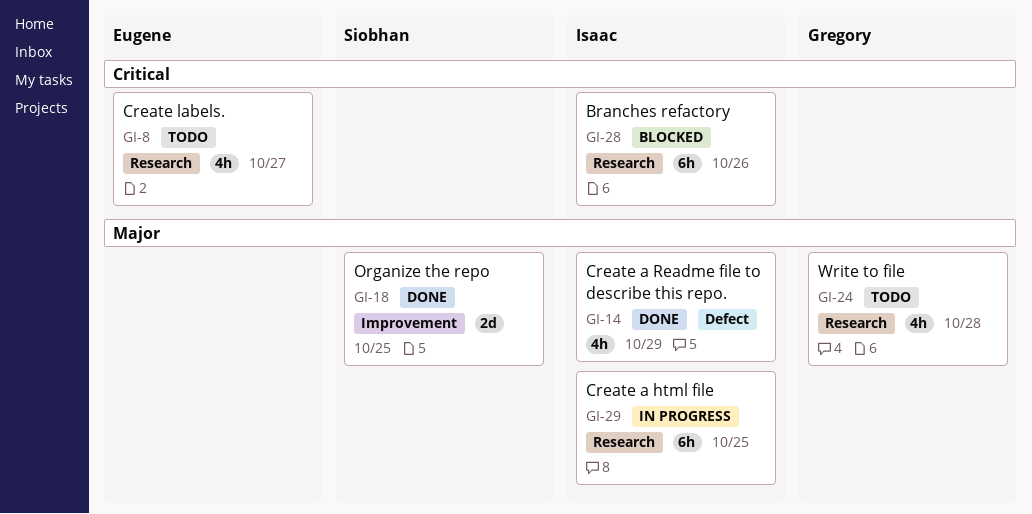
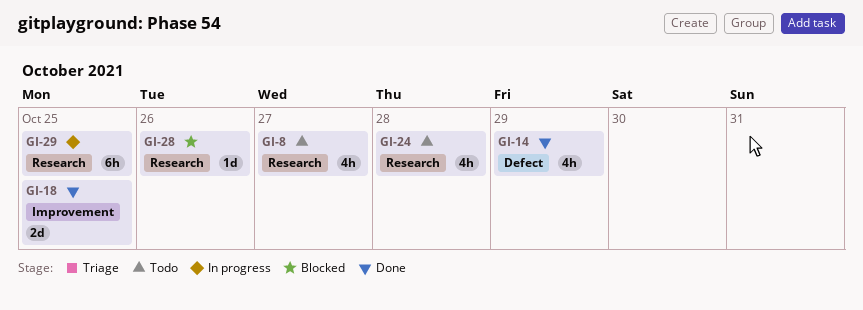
GI-28, estimate: 6h -> 1d

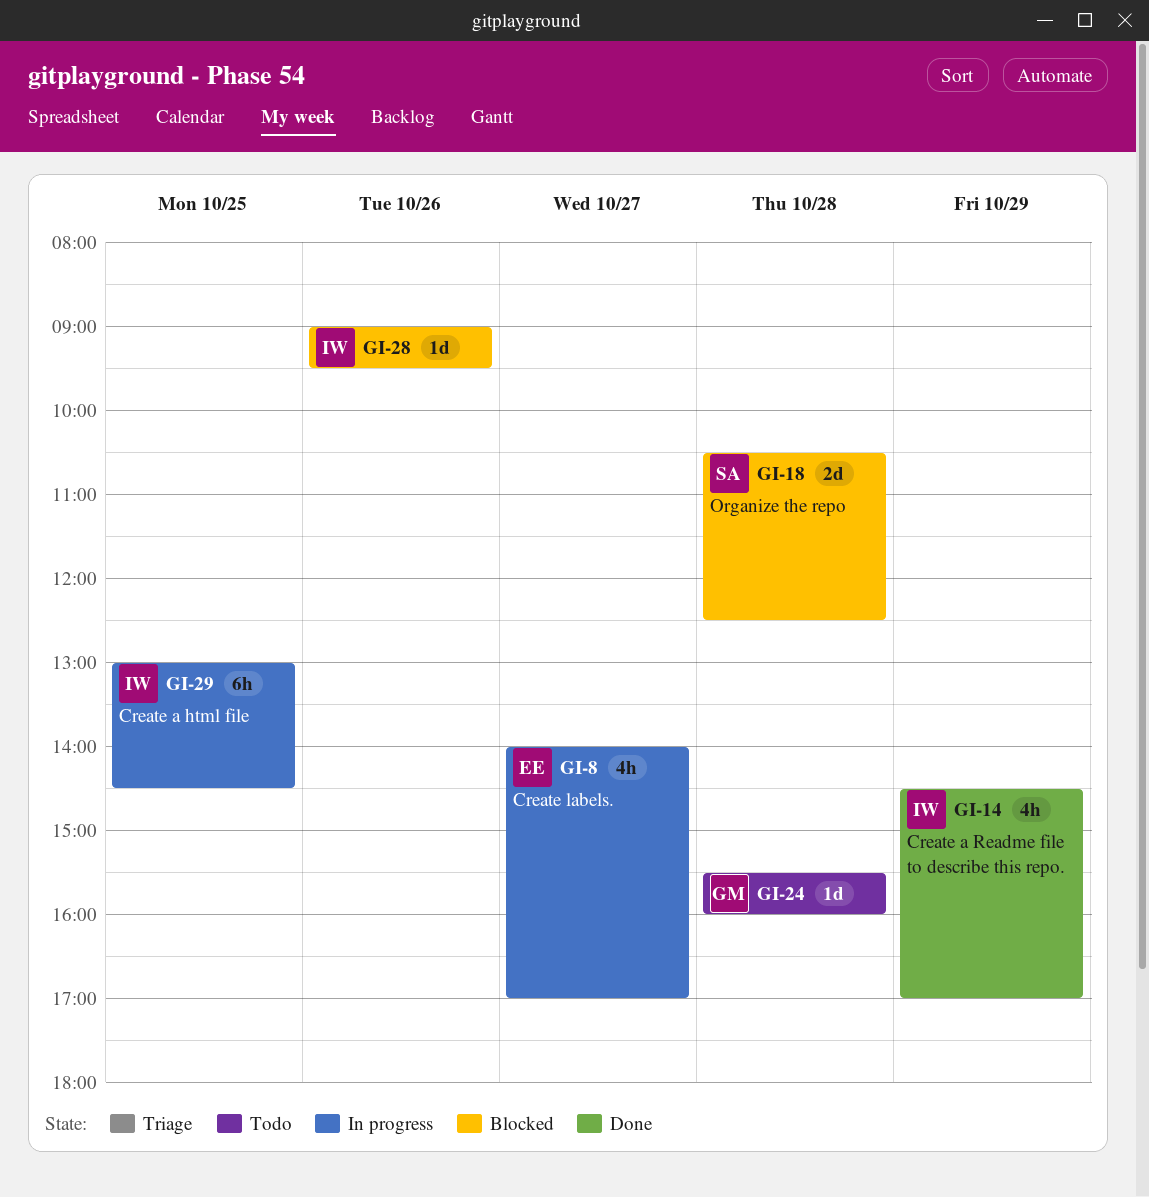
GI-8, status: Todo -> In progress
GI-18, status: Done -> Blocked
GI-18, day: Oct 25 -> Oct 28
GI-24, estimate: 4h -> 1d

